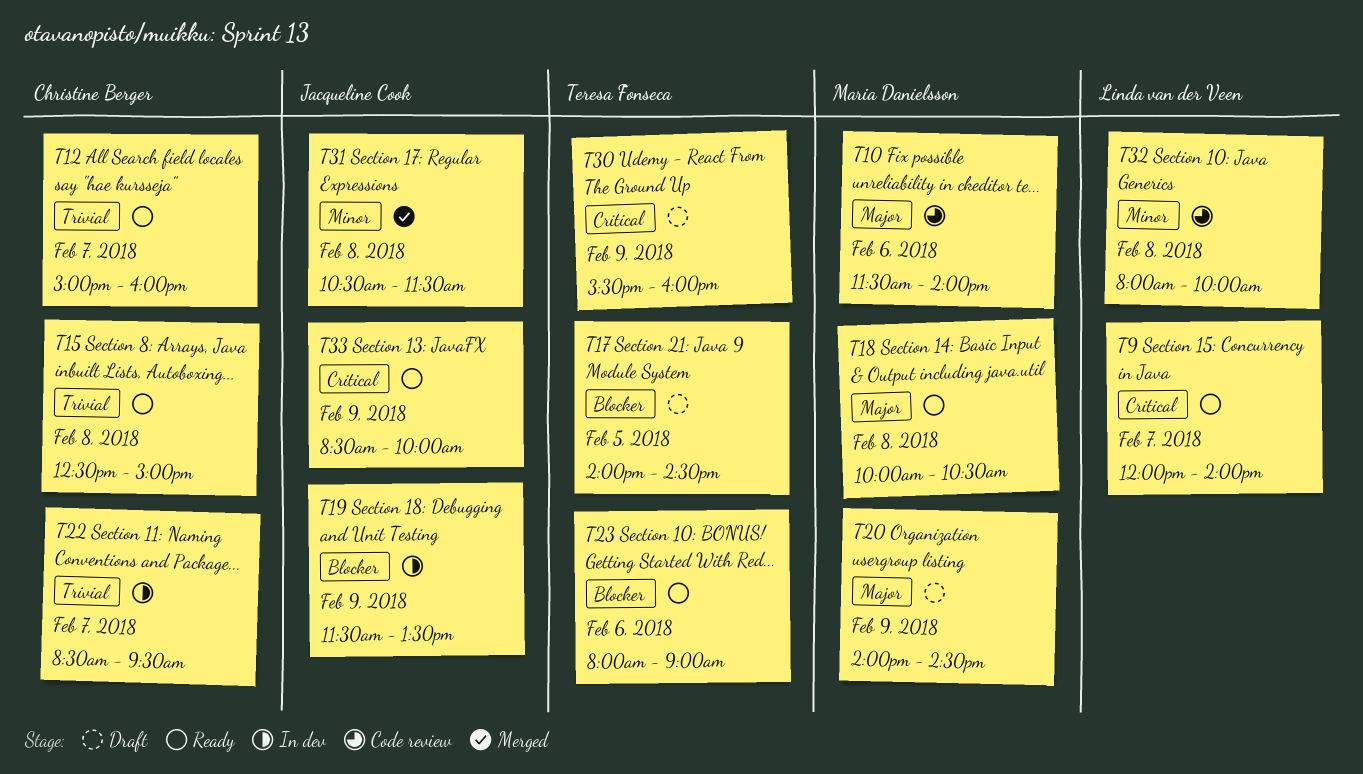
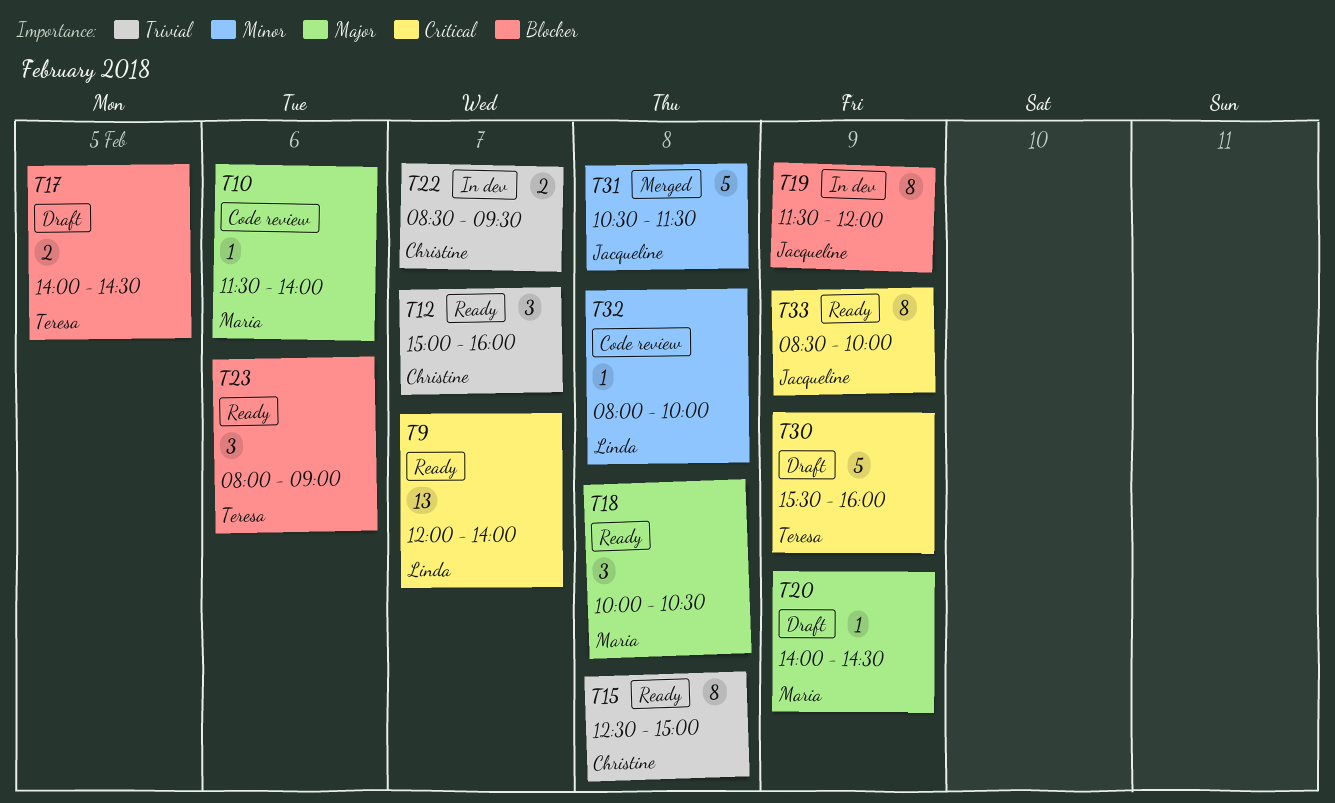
T19, ends: 13:30 -> 12:00

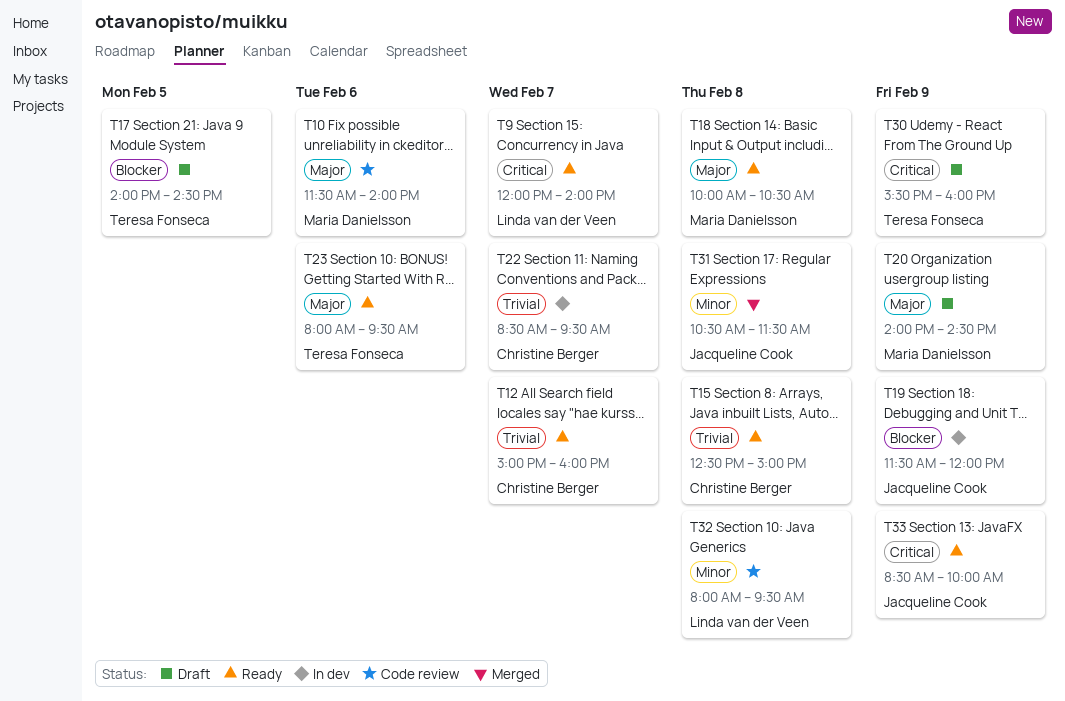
T23, priority: Blocker -> Major
T23, ends: 09:00 -> 09:30
T32, ends: 10:00 -> 09:30

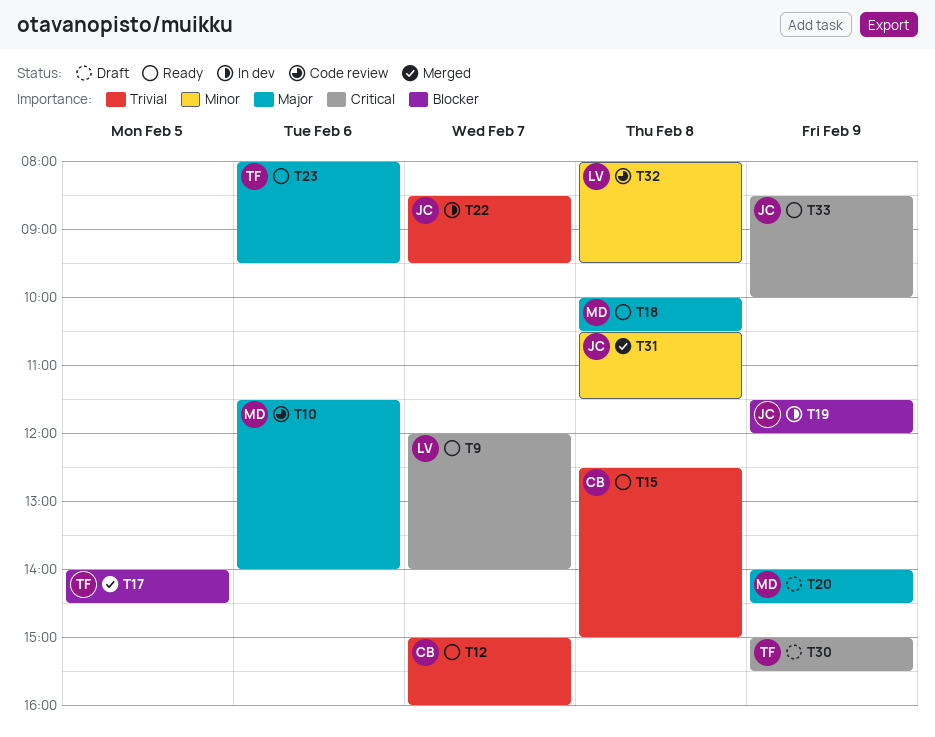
T17, status: Draft -> Merged
T22, owner: Christine Berger -> Jacqueline Cook
T30, begins: 15:30 -> 15:00
T30, ends: 16:00 -> 15:30

